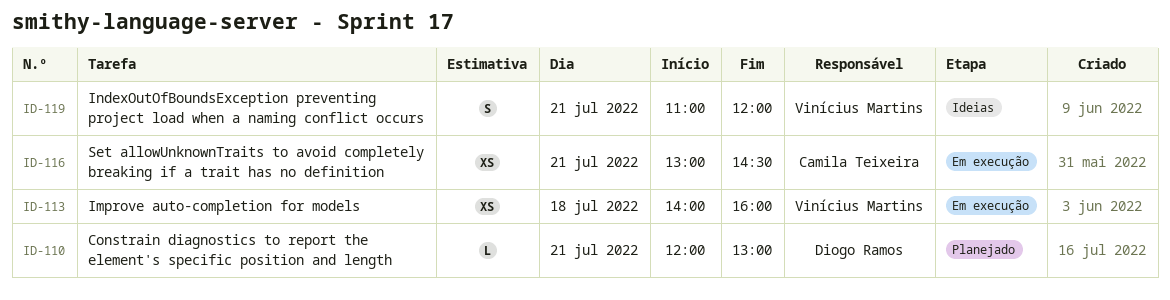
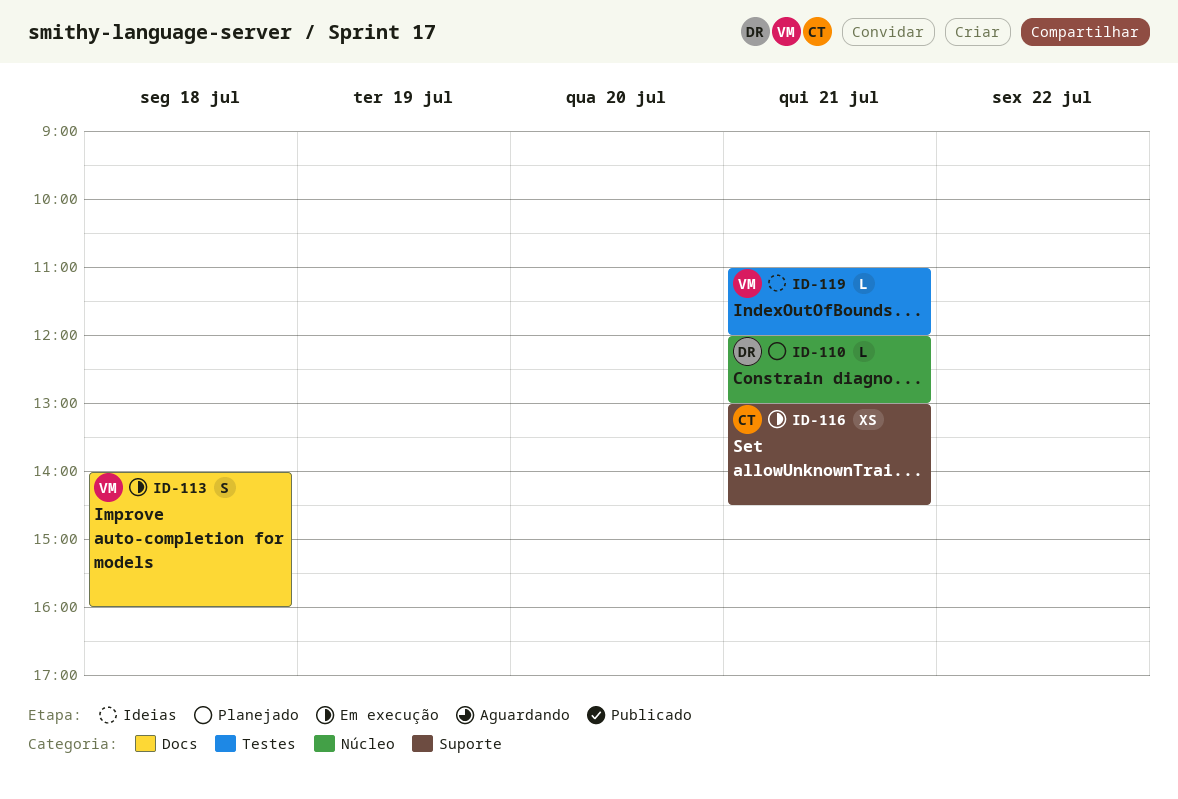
ID-113, estimate: XS -> S
ID-119, estimate: S -> L

